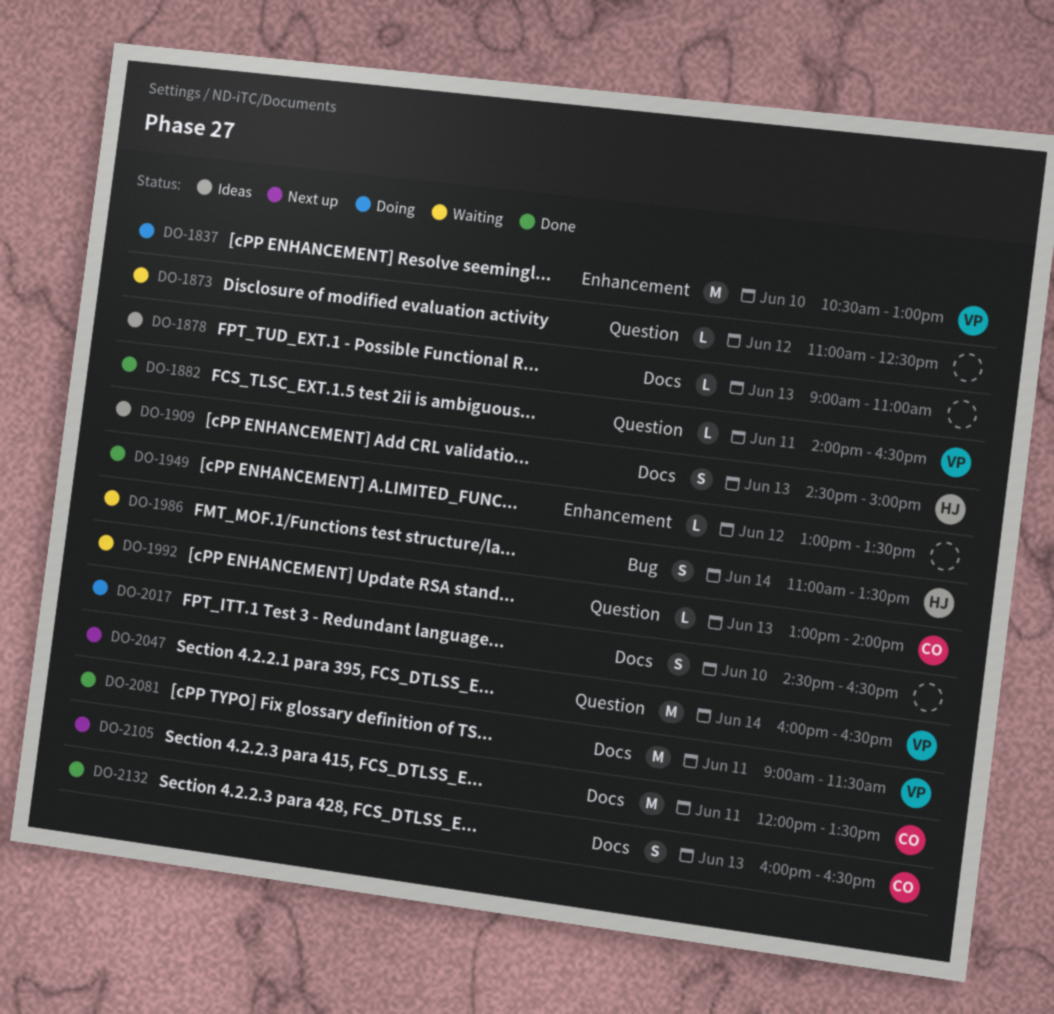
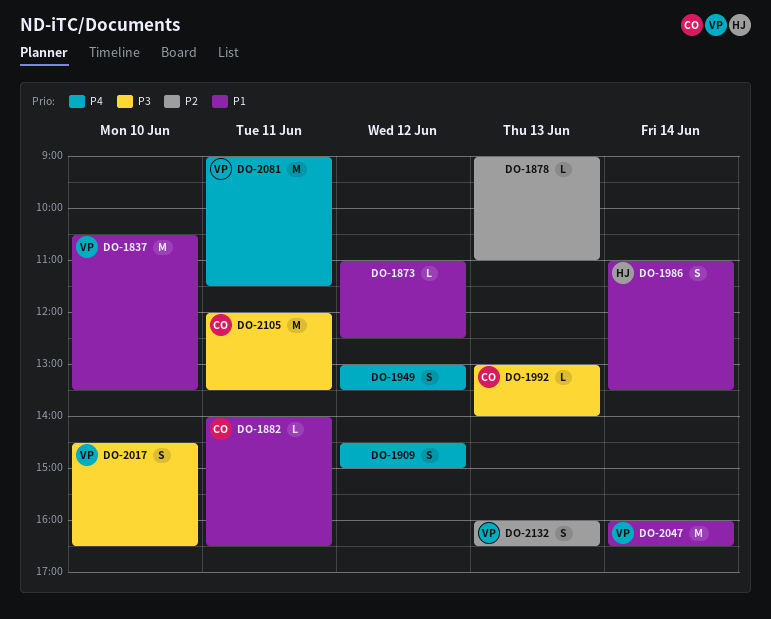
DO-1837, ends: 13:00 -> 13:30
DO-1882, owner: VP -> CO
DO-1909, owner: HJ -> none
DO-1909, day: Jun 13 -> Jun 12
DO-1949, estimate: L -> S
DO-2017, owner: none -> VP
DO-2132, owner: CO -> VP

